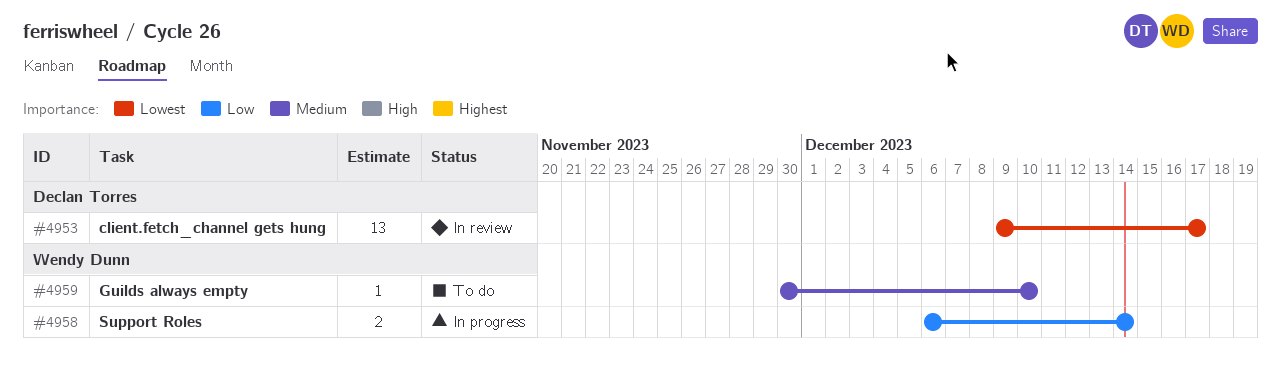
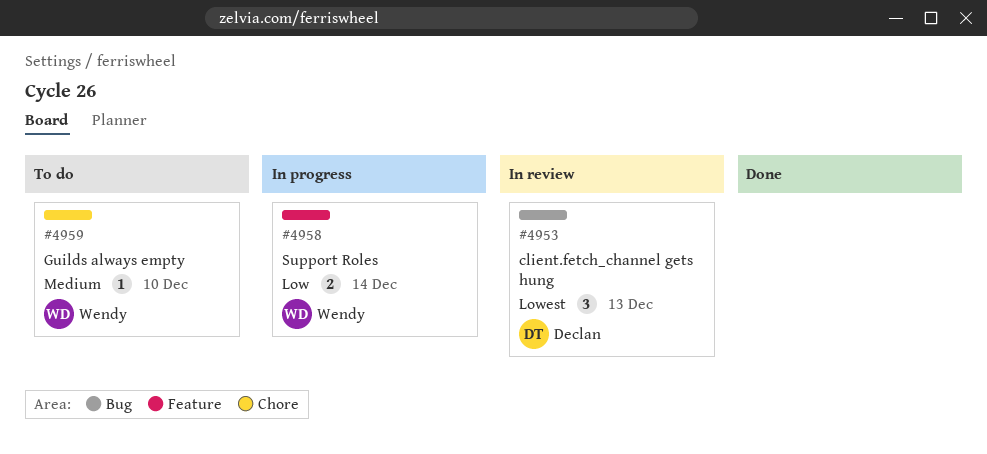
#4953, estimate: 13 -> 3
#4953, due: Dec 17 -> Dec 13

